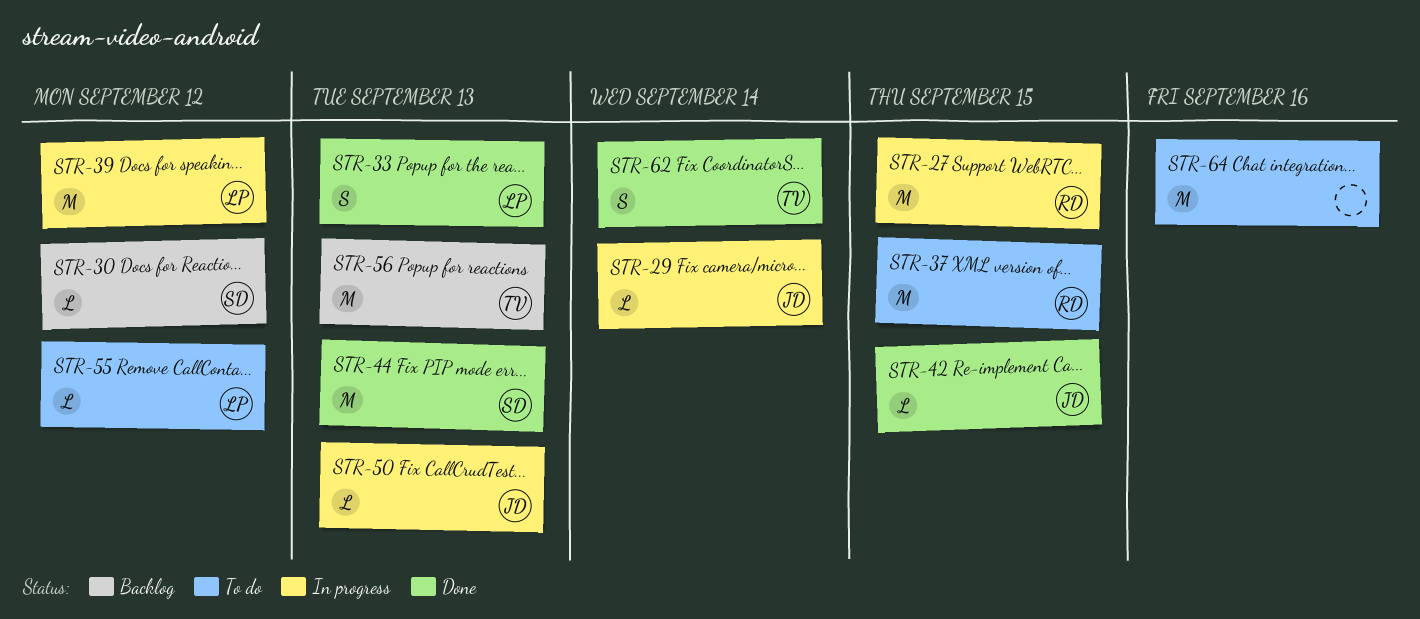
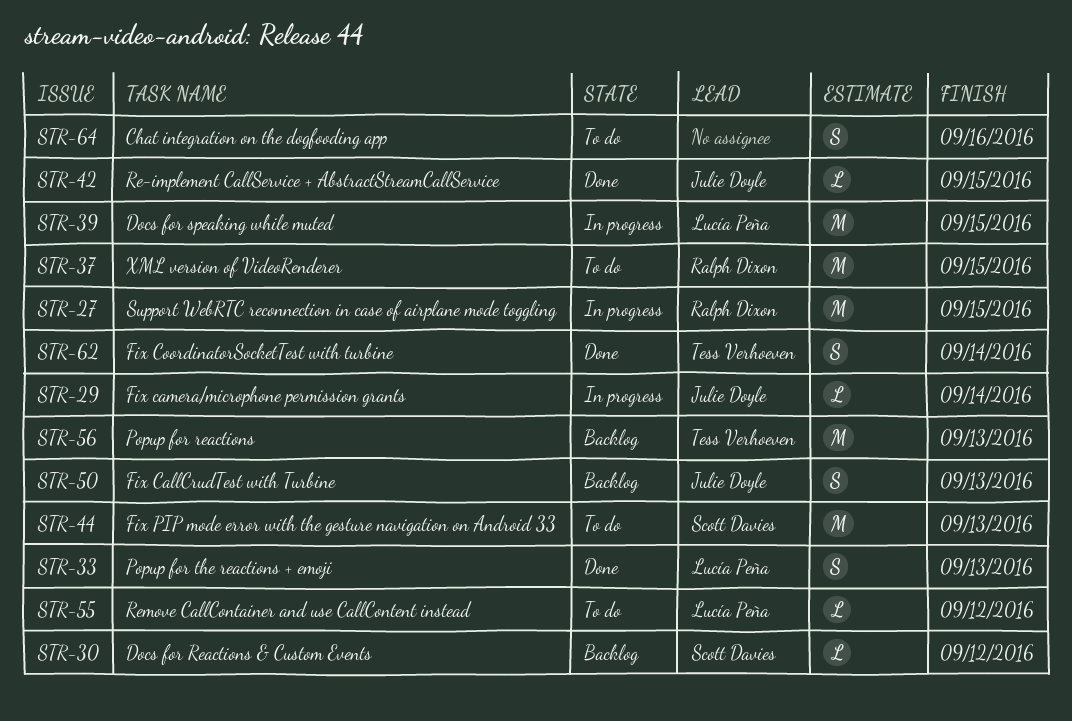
STR-39, due: Sep 12 -> Sep 15
STR-44, status: Done -> To do
STR-50, status: In progress -> Backlog
STR-50, estimate: L -> S
STR-64, estimate: M -> S

